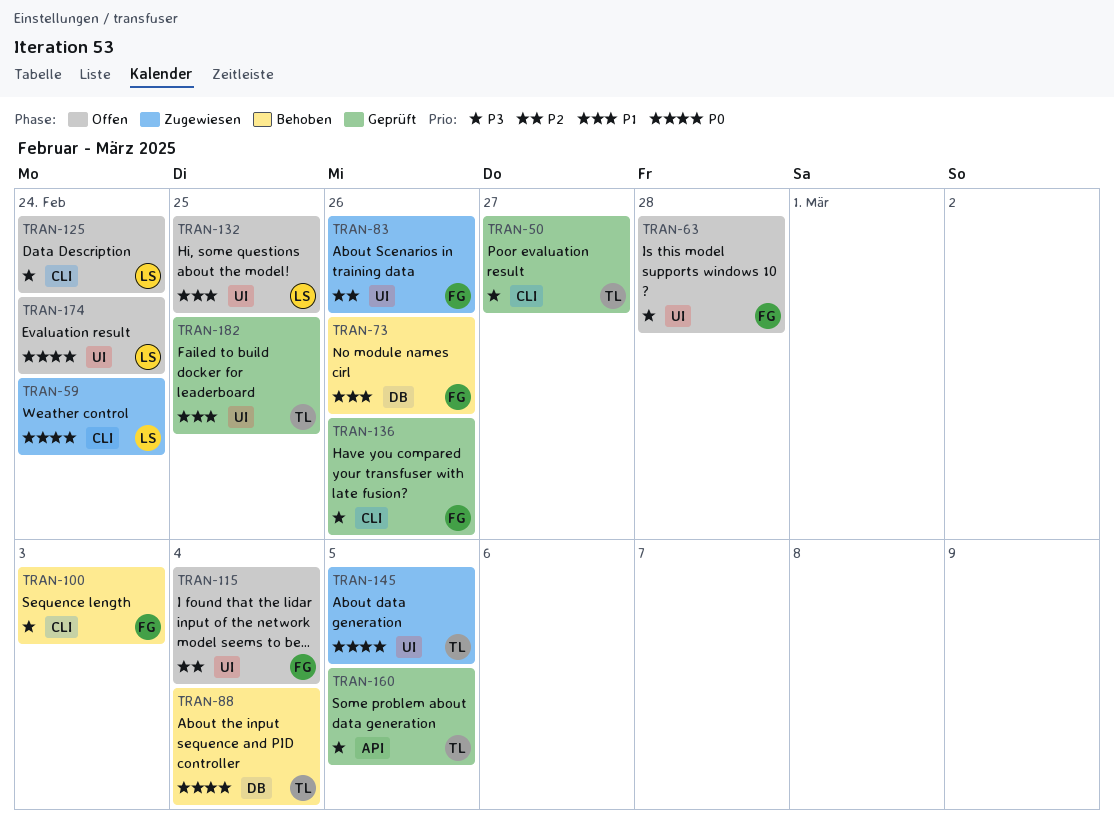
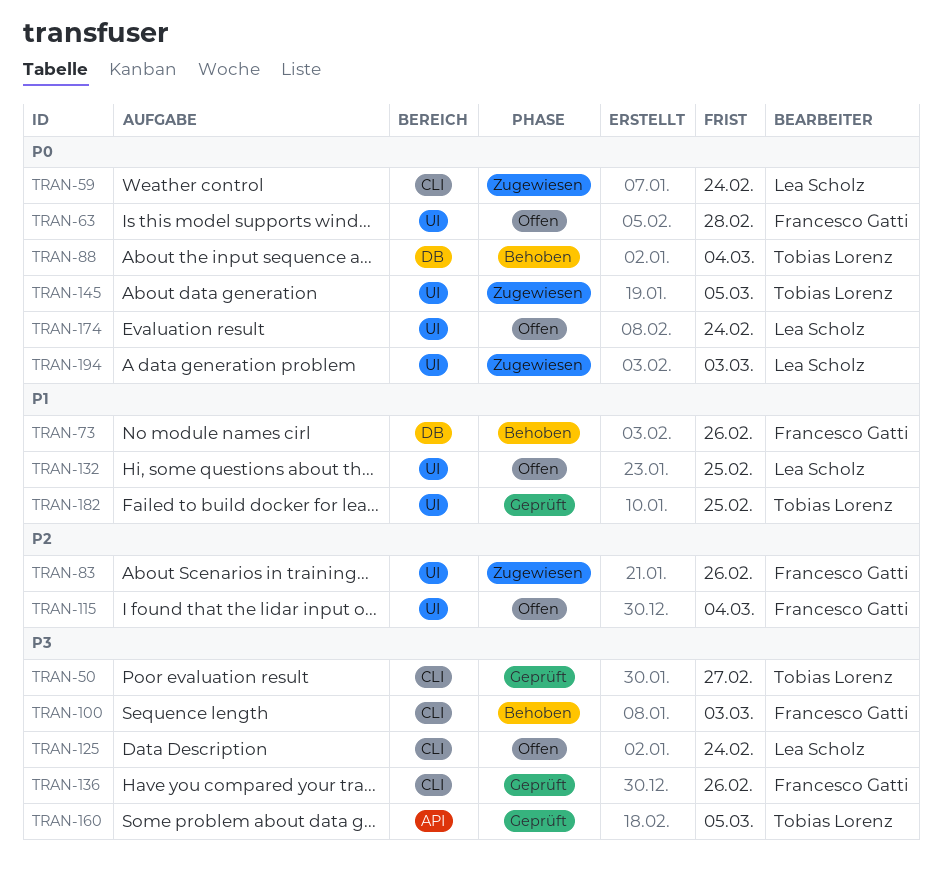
TRAN-63, priority: P3 -> P0
TRAN-194: none -> present

